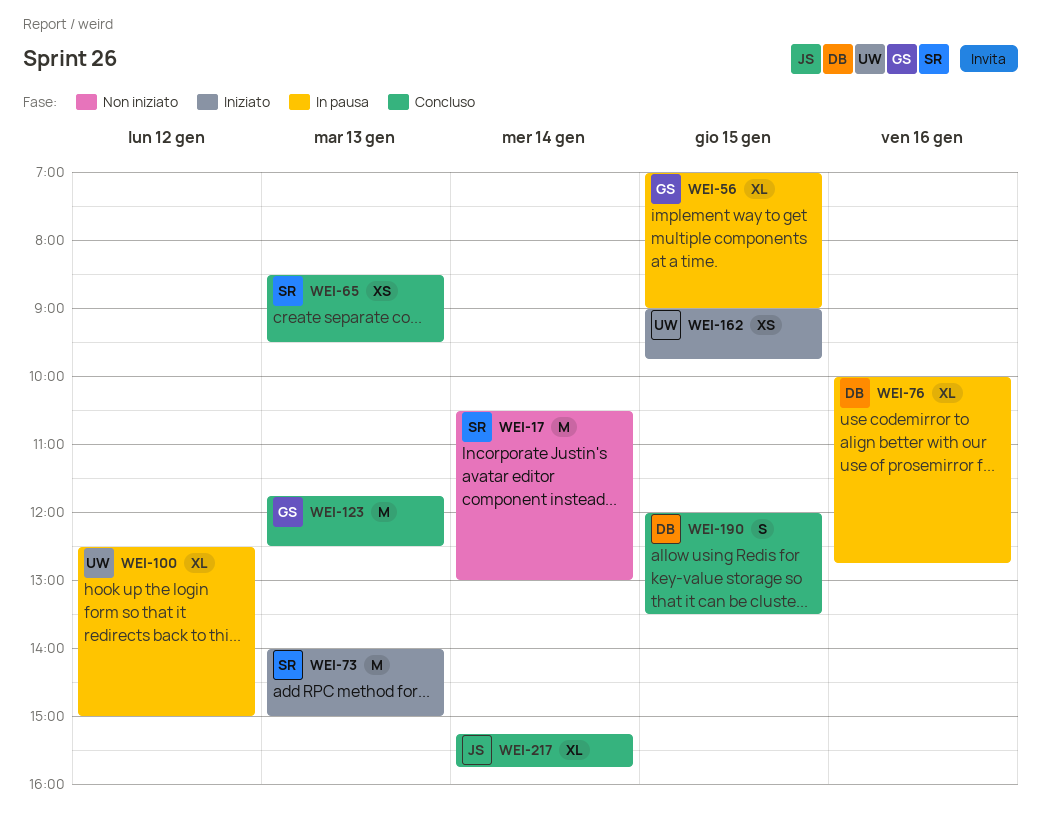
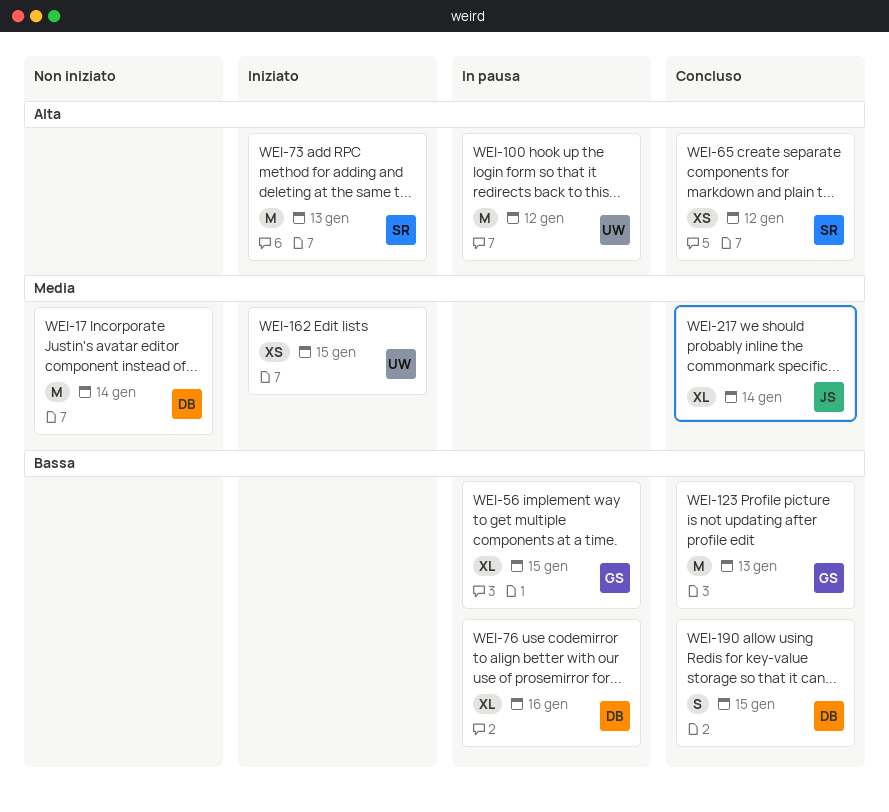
WEI-17, owner: SR -> DB
WEI-65, day: Jan 13 -> Jan 12
WEI-100, estimate: XL -> M

